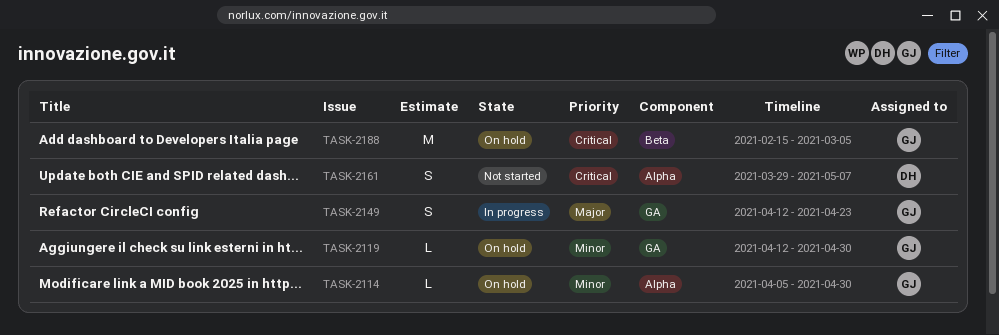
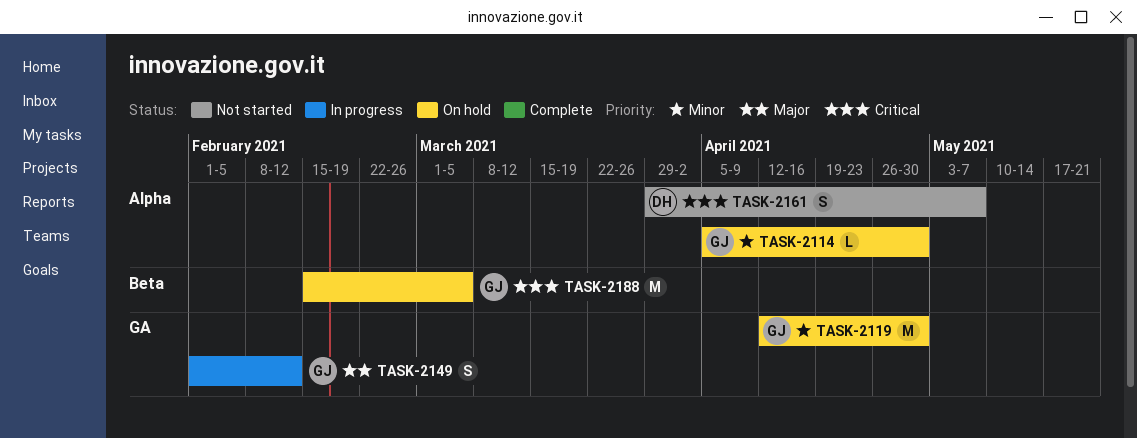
TASK-2119, estimate: L -> M
TASK-2149, start: Apr 12 -> Feb 1
TASK-2149, due: Apr 23 -> Feb 12

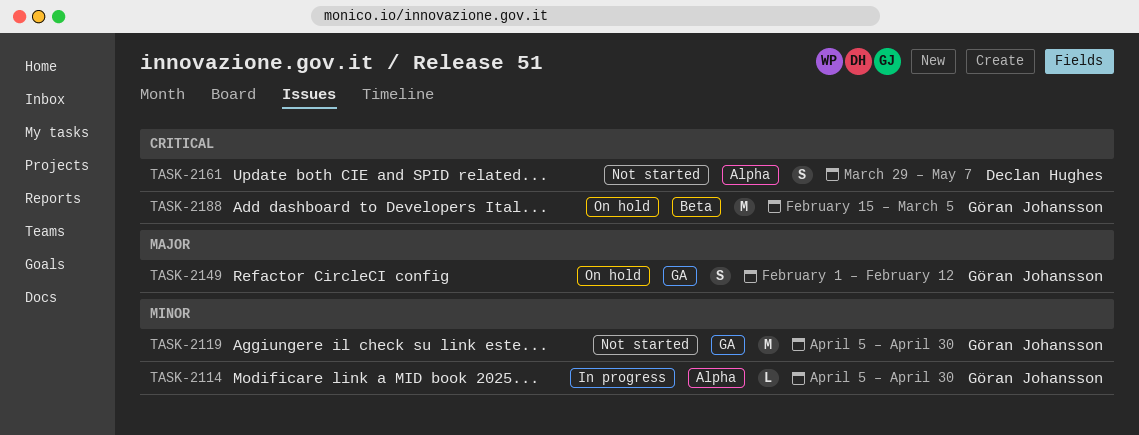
TASK-2114, status: On hold -> In progress
TASK-2119, status: On hold -> Not started
TASK-2119, start: Apr 12 -> Apr 5
TASK-2149, status: In progress -> On hold

